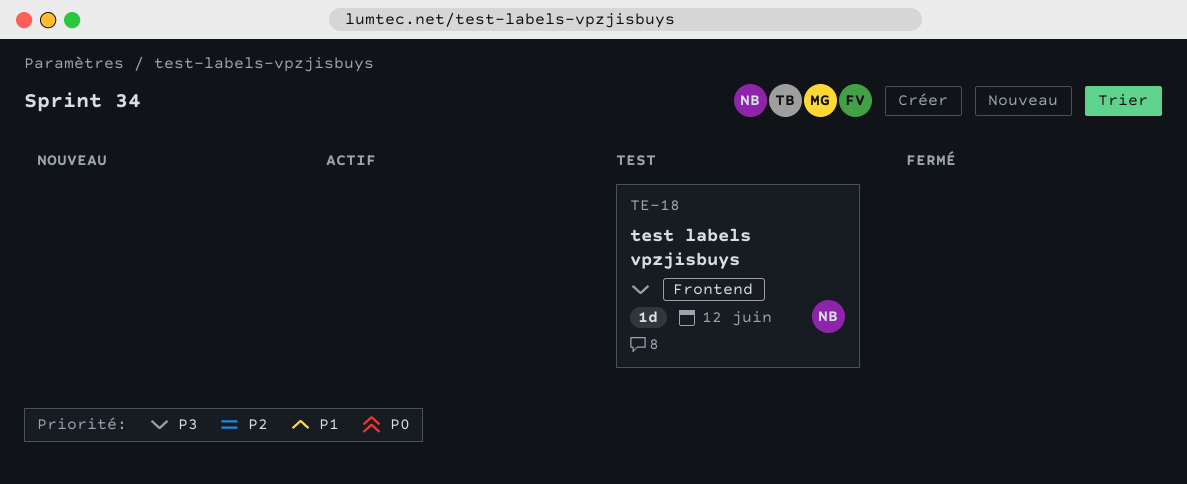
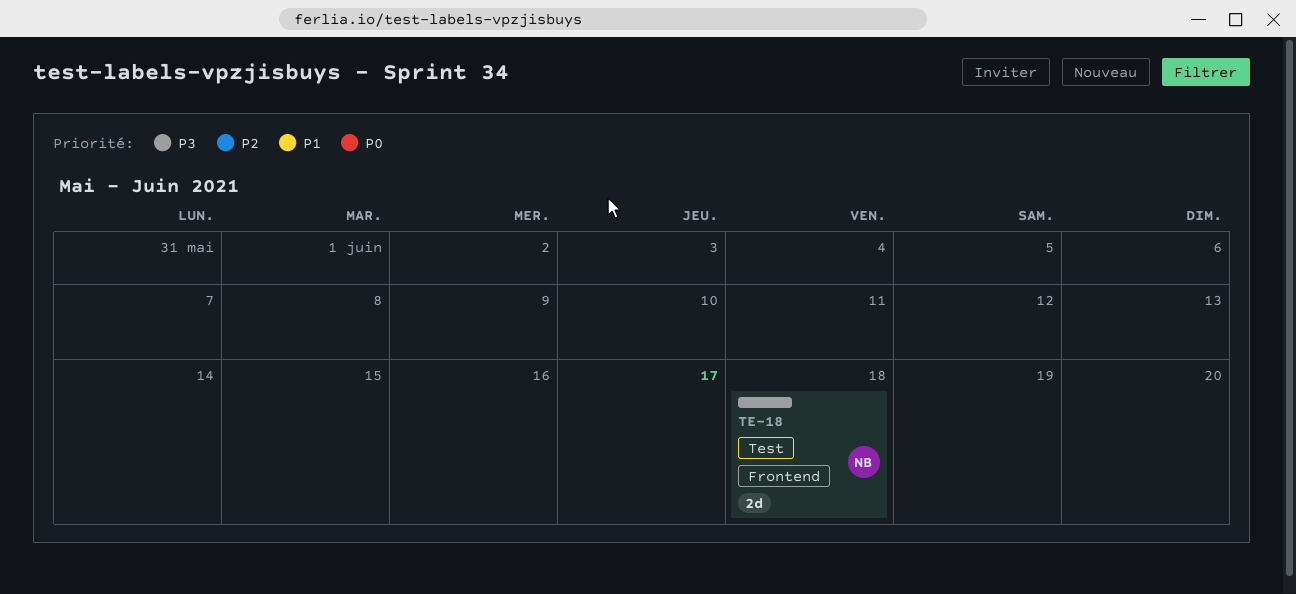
TE-18, estimate: 1d -> 2d
TE-18, due: Jun 12 -> Jun 18

